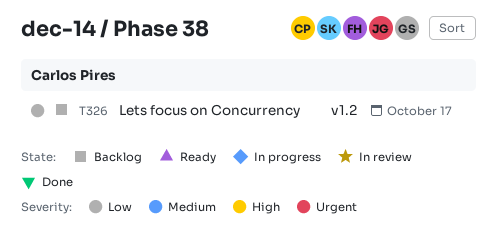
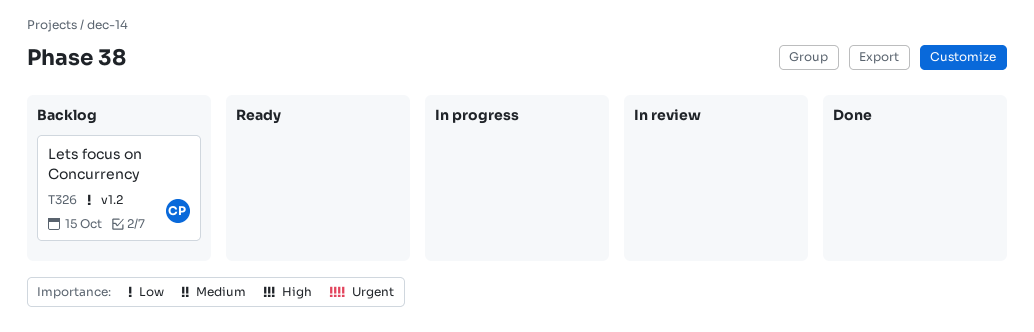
T326, due: Oct 17 -> Oct 15

